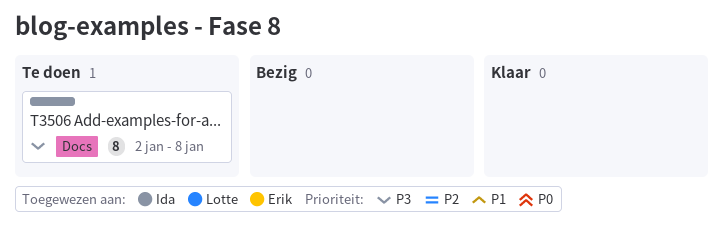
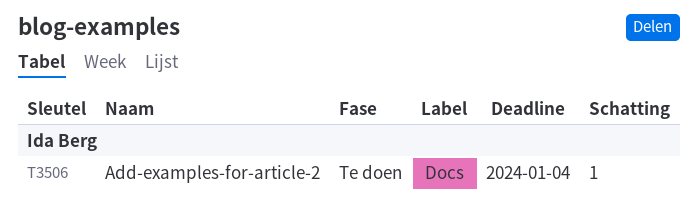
T3506, estimate: 8 -> 1
T3506, due: Jan 8 -> Jan 4

